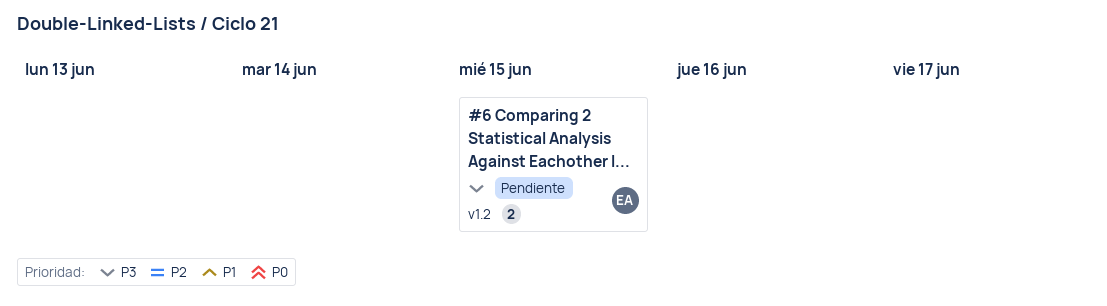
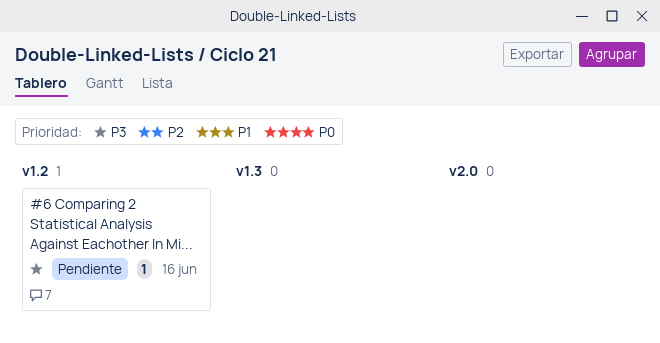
#6, estimate: 2 -> 1
#6, due: Jun 15 -> Jun 16

